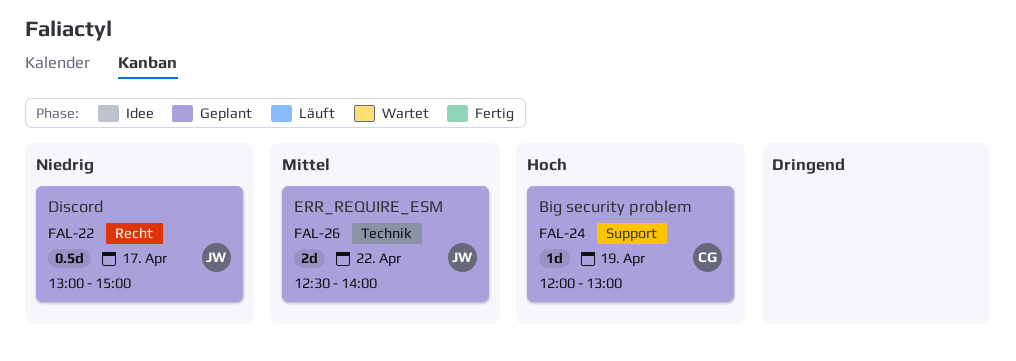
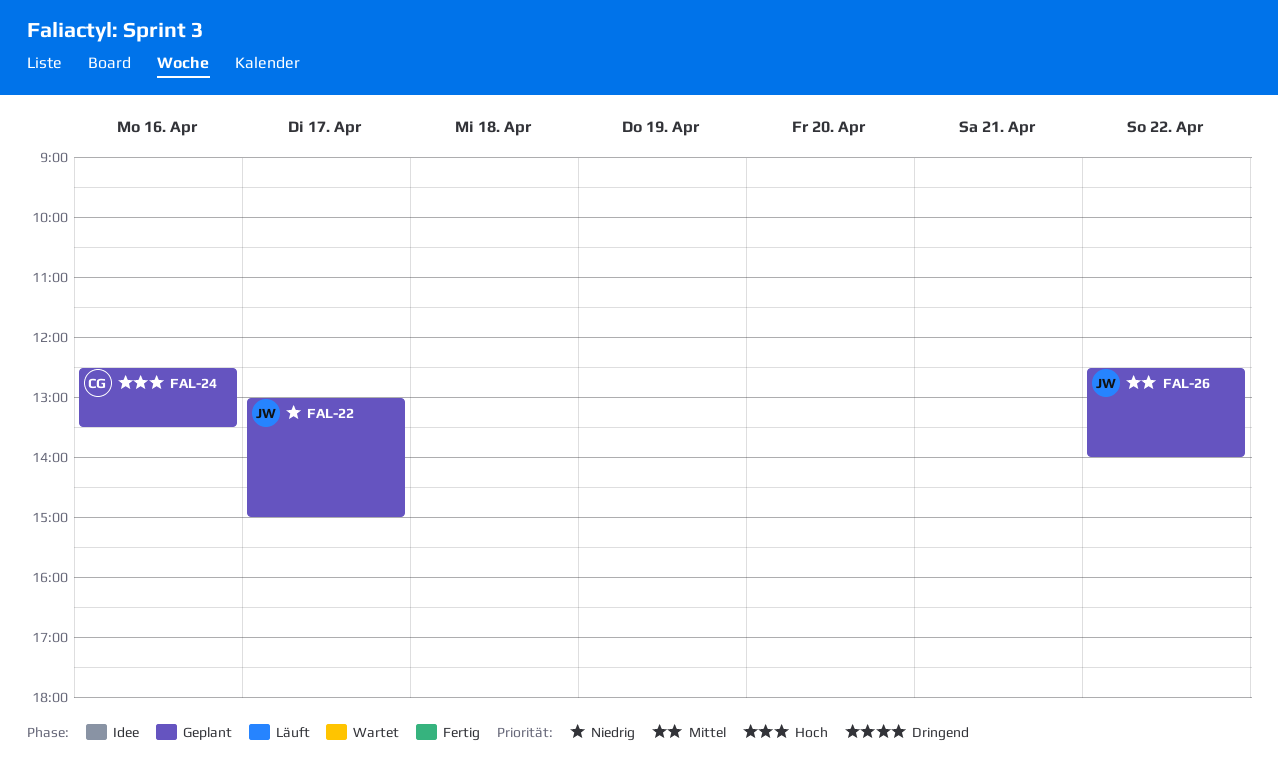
FAL-24, day: Apr 19 -> Apr 16
FAL-24, begins: 12:00 -> 12:30
FAL-24, ends: 13:00 -> 13:30

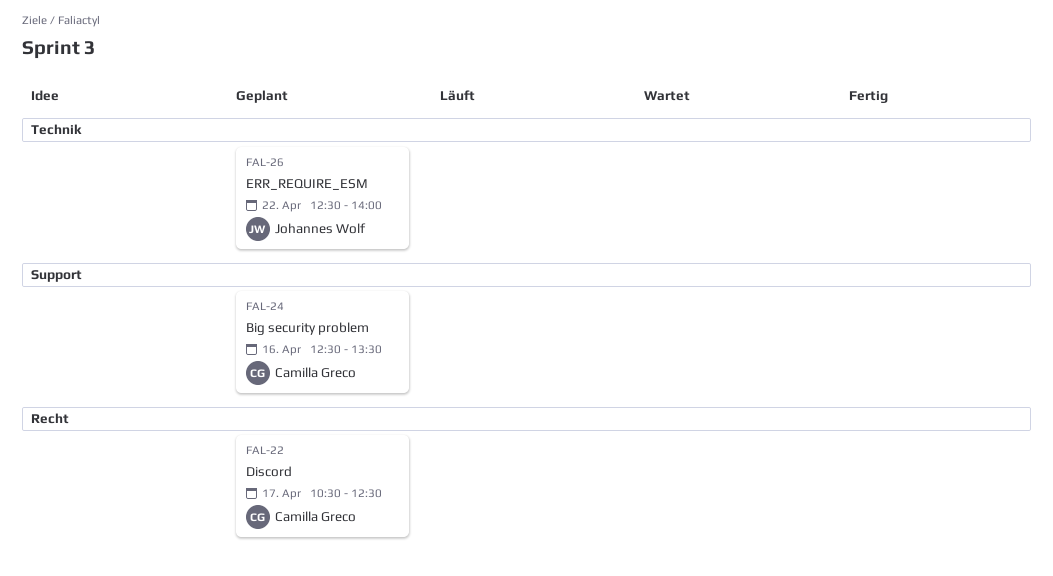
FAL-22, owner: Johannes Wolf -> Camilla Greco
FAL-22, begins: 13:00 -> 10:30
FAL-22, ends: 15:00 -> 12:30

